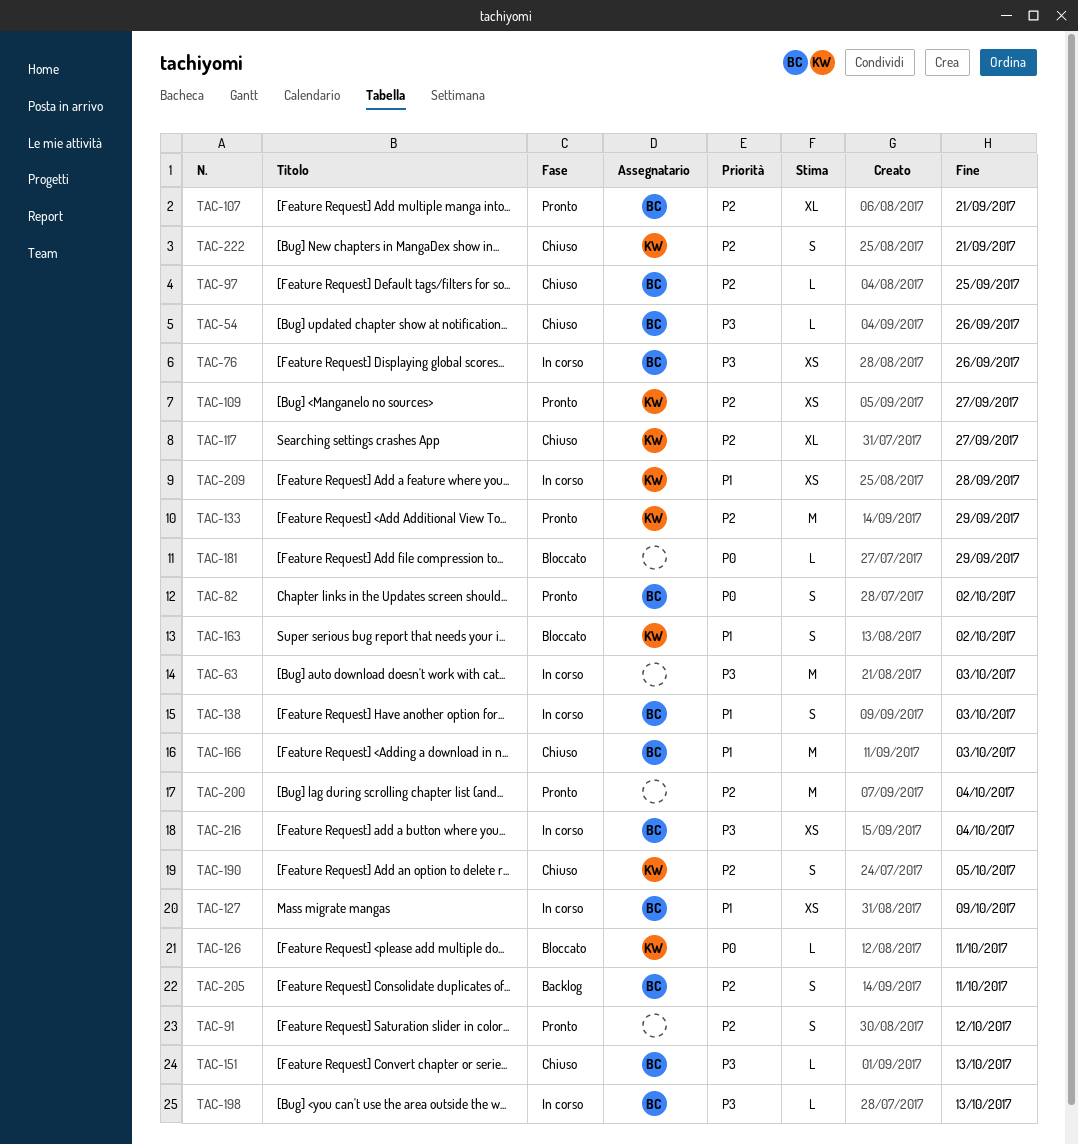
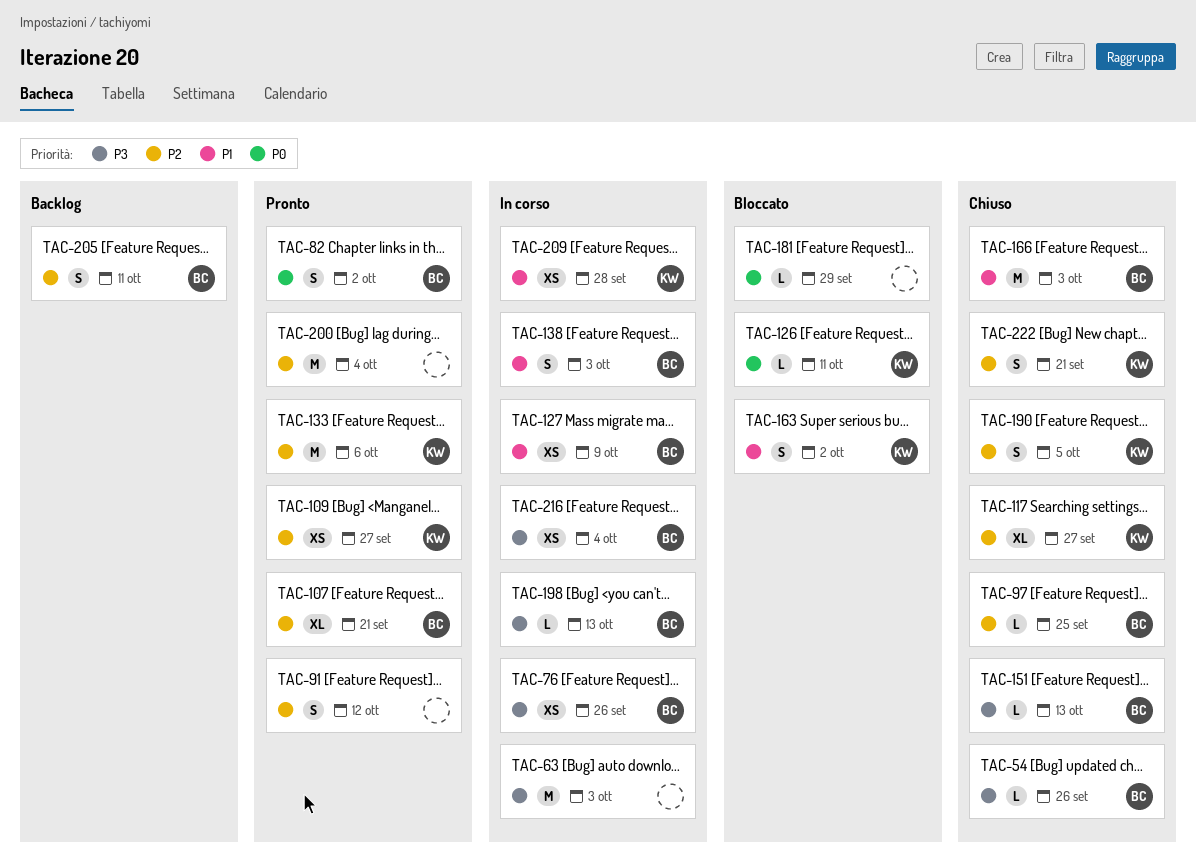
TAC-133, due: Sep 29 -> Oct 6

